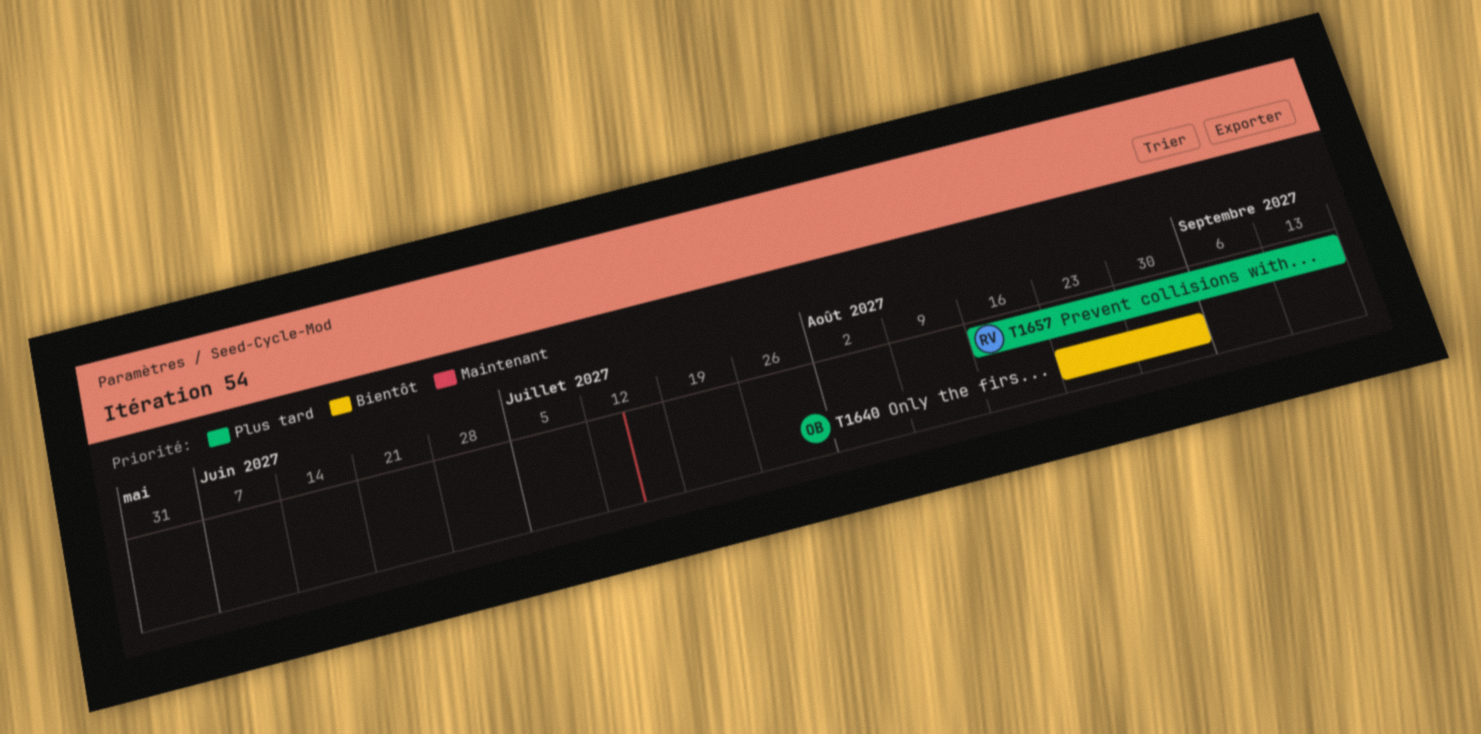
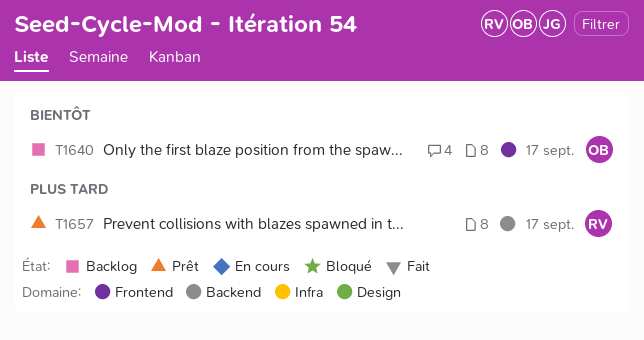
T1640, due: Sep 3 -> Sep 17

